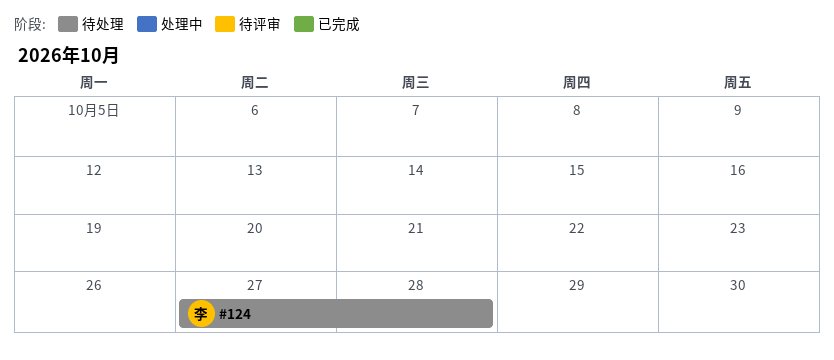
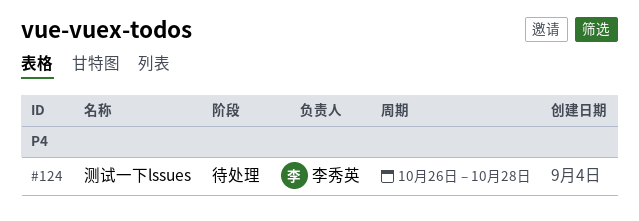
#124, start: Oct 27 -> Oct 26

